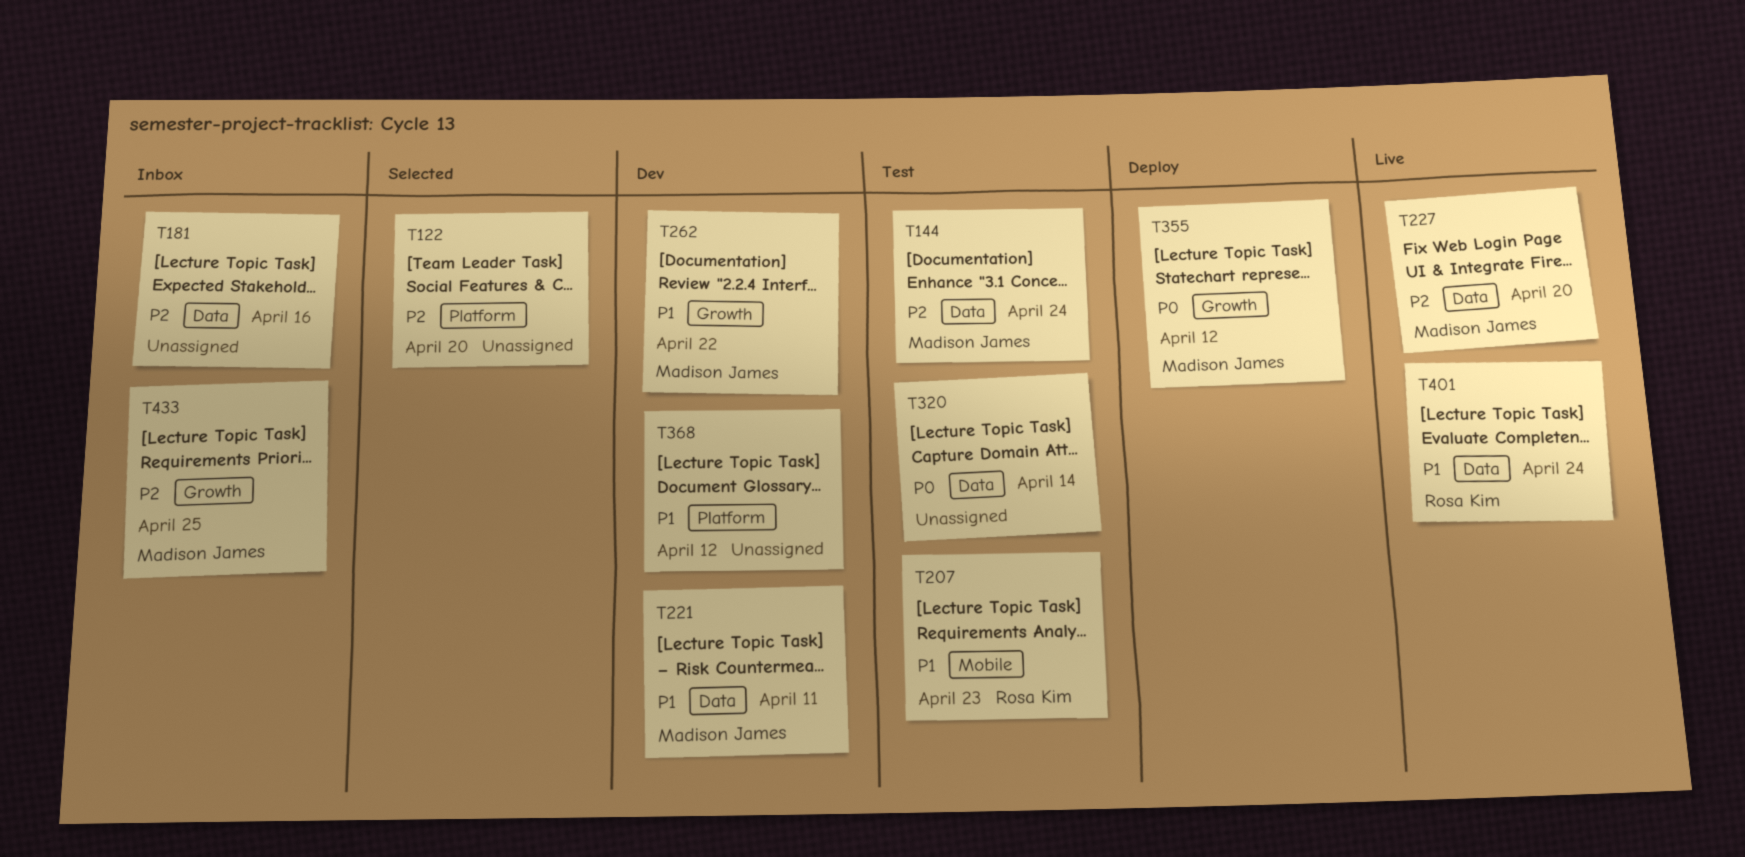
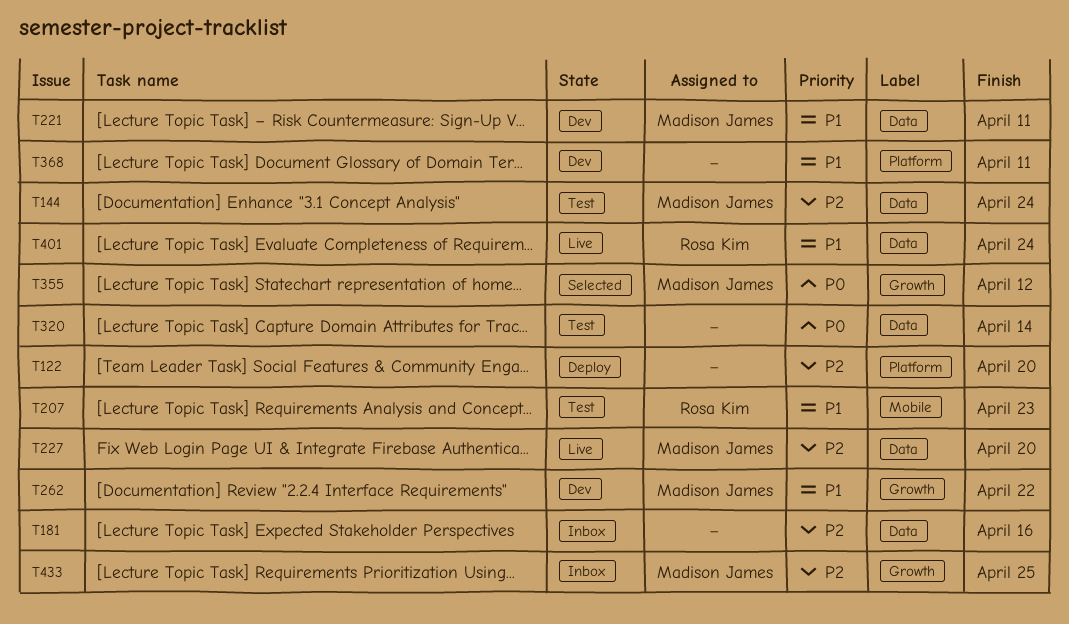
T122, status: Selected -> Deploy
T355, status: Deploy -> Selected
T368, due: Apr 12 -> Apr 11

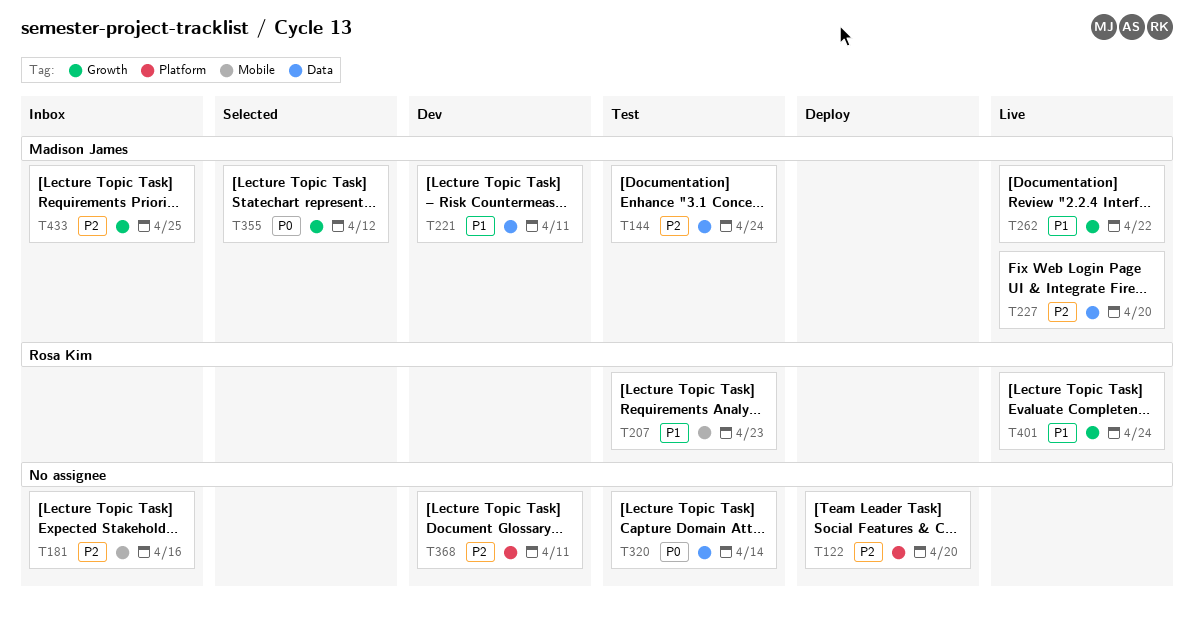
T181, label: Data -> Mobile
T262, status: Dev -> Live
T368, priority: P1 -> P2
T401, label: Data -> Growth

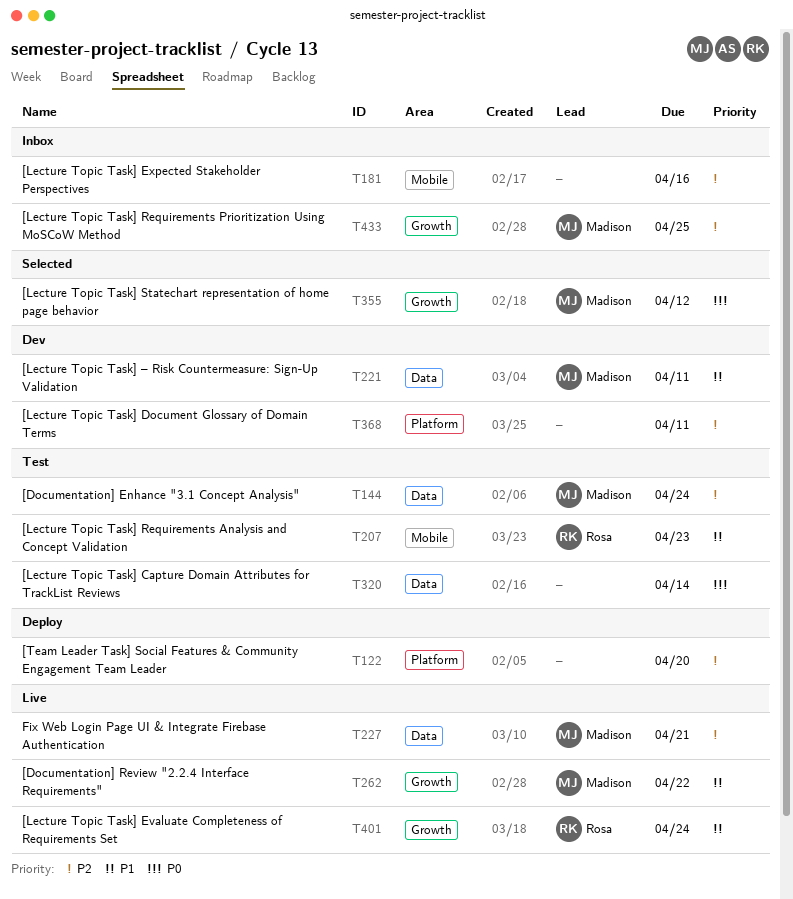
T227, due: Apr 20 -> Apr 21

